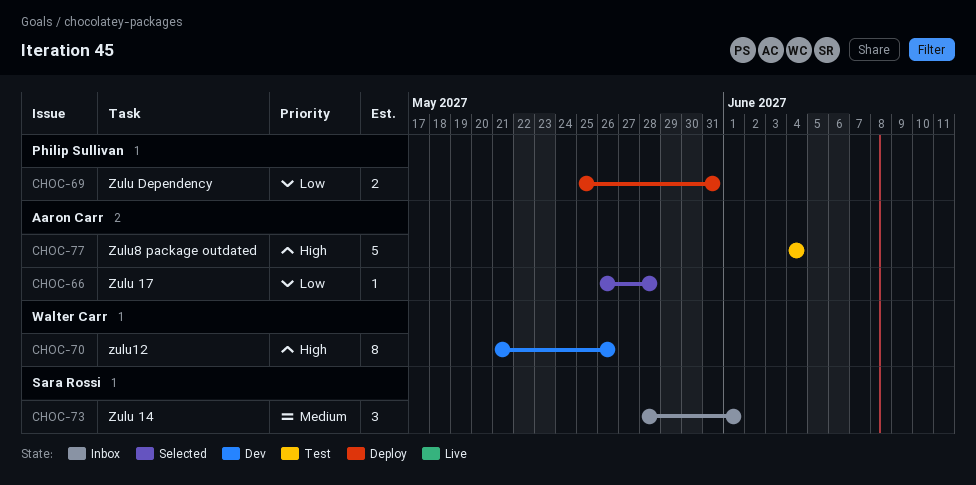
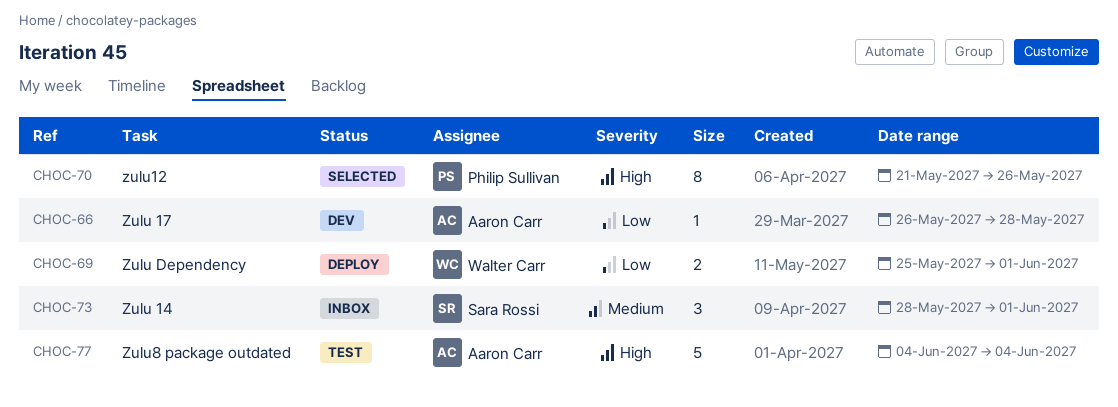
CHOC-66, status: Selected -> Dev
CHOC-69, owner: Philip Sullivan -> Walter Carr
CHOC-69, due: May 31 -> Jun 1
CHOC-70, status: Dev -> Selected
CHOC-70, owner: Walter Carr -> Philip Sullivan

